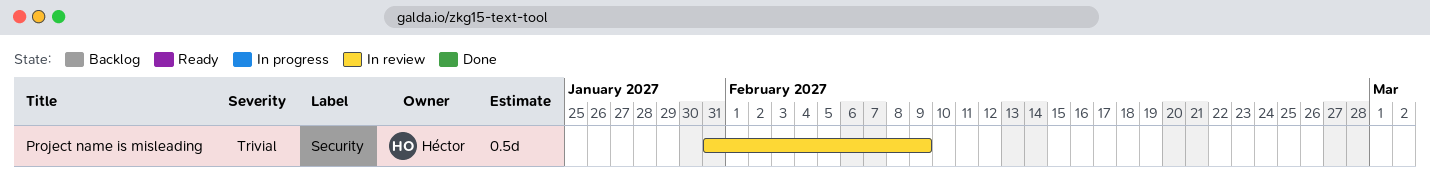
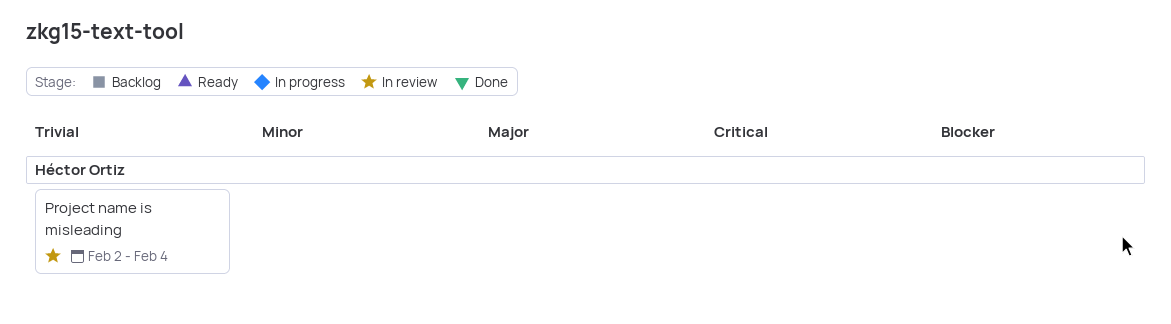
Project name is misleading, start: Jan 31 -> Feb 2
Project name is misleading, due: Feb 9 -> Feb 4

